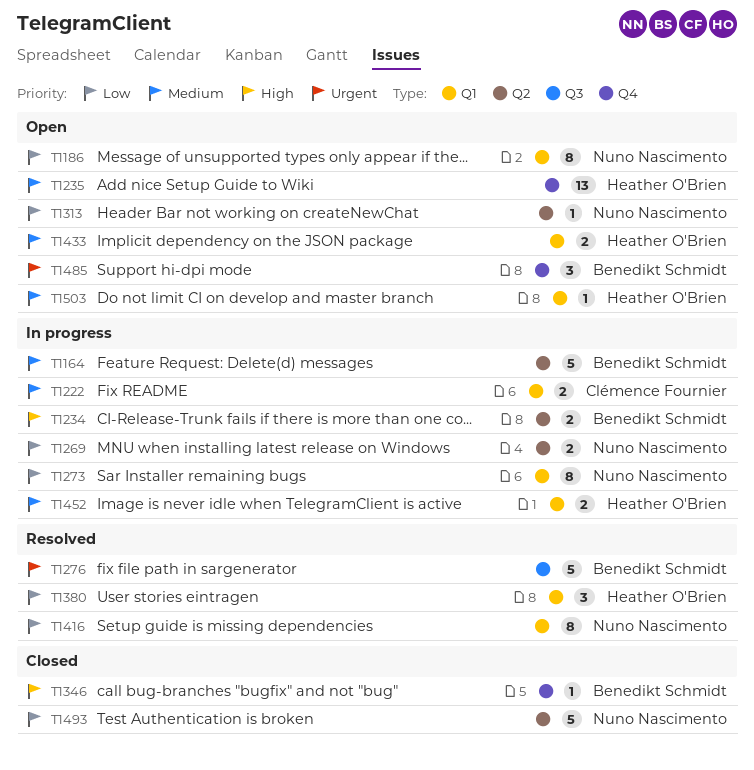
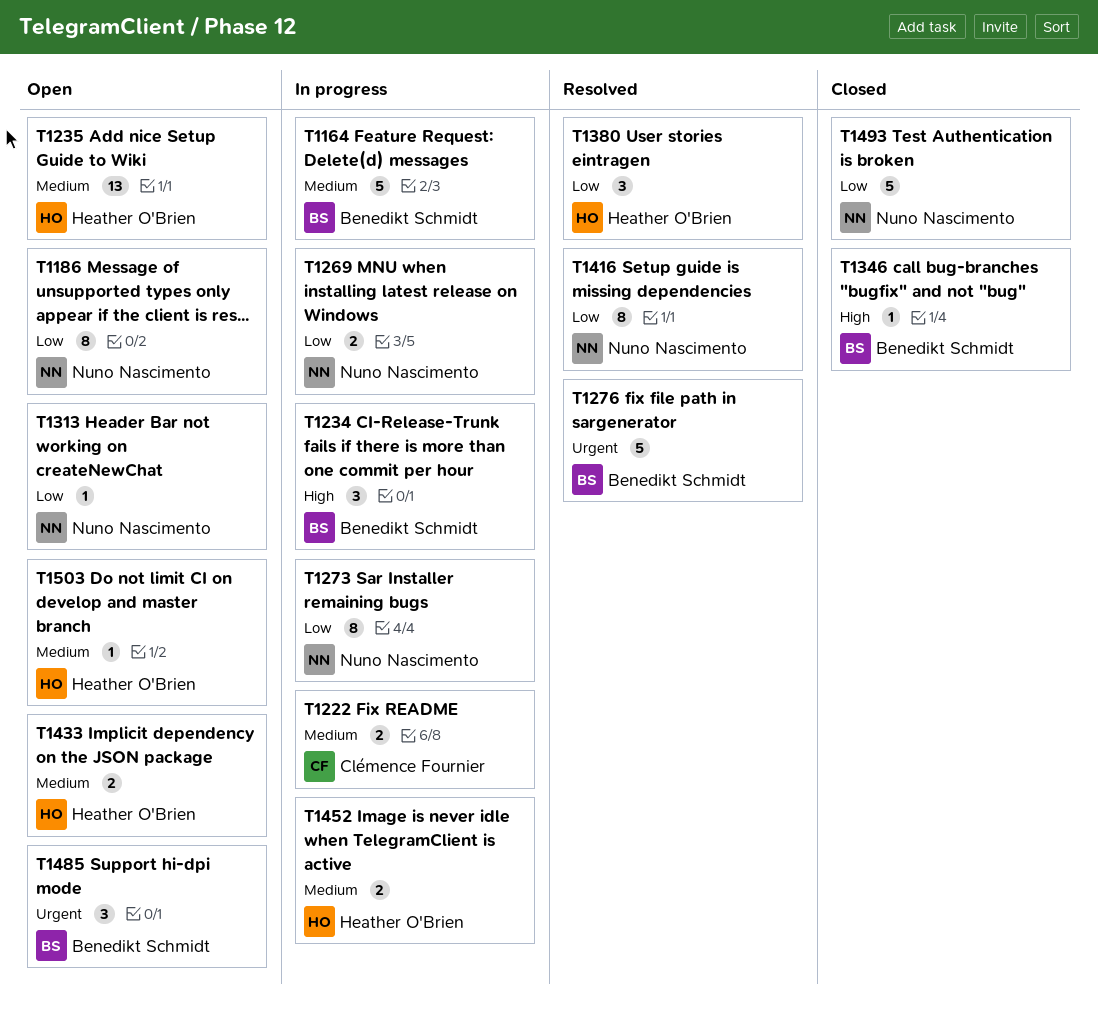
T1234, estimate: 2 -> 3

